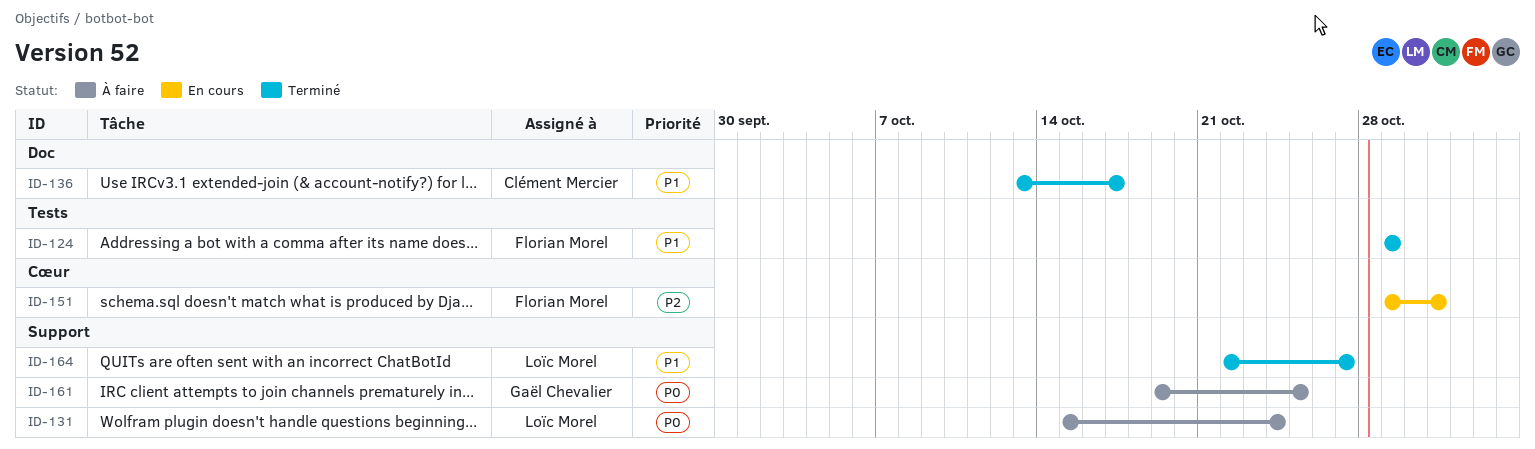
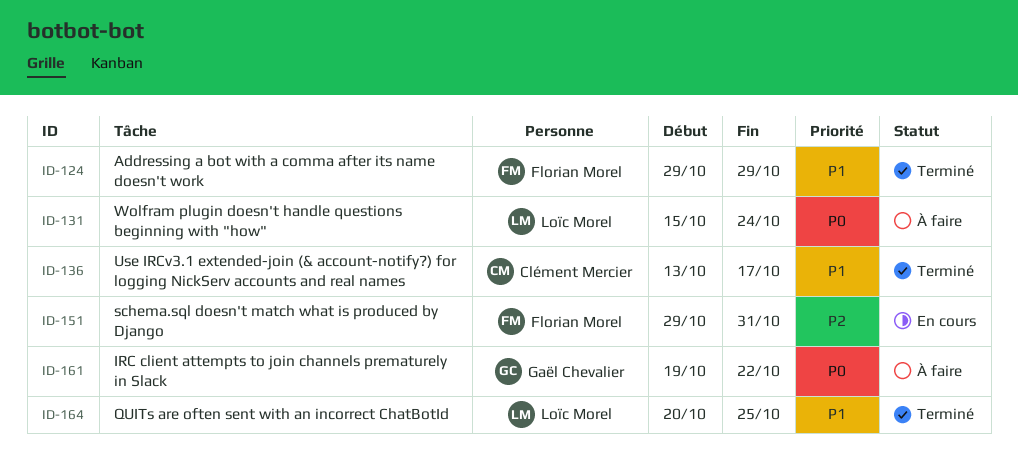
ID-161, due: Oct 25 -> Oct 22
ID-164, start: Oct 22 -> Oct 20
ID-164, due: Oct 27 -> Oct 25

